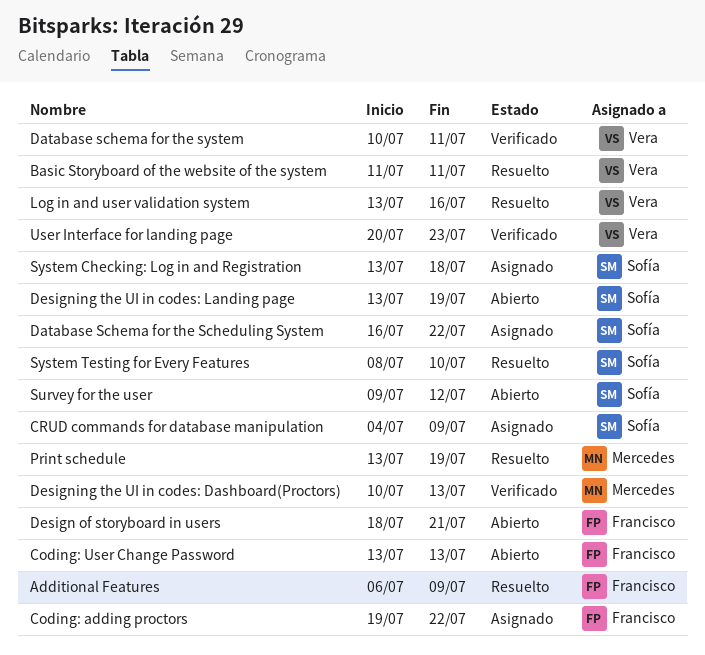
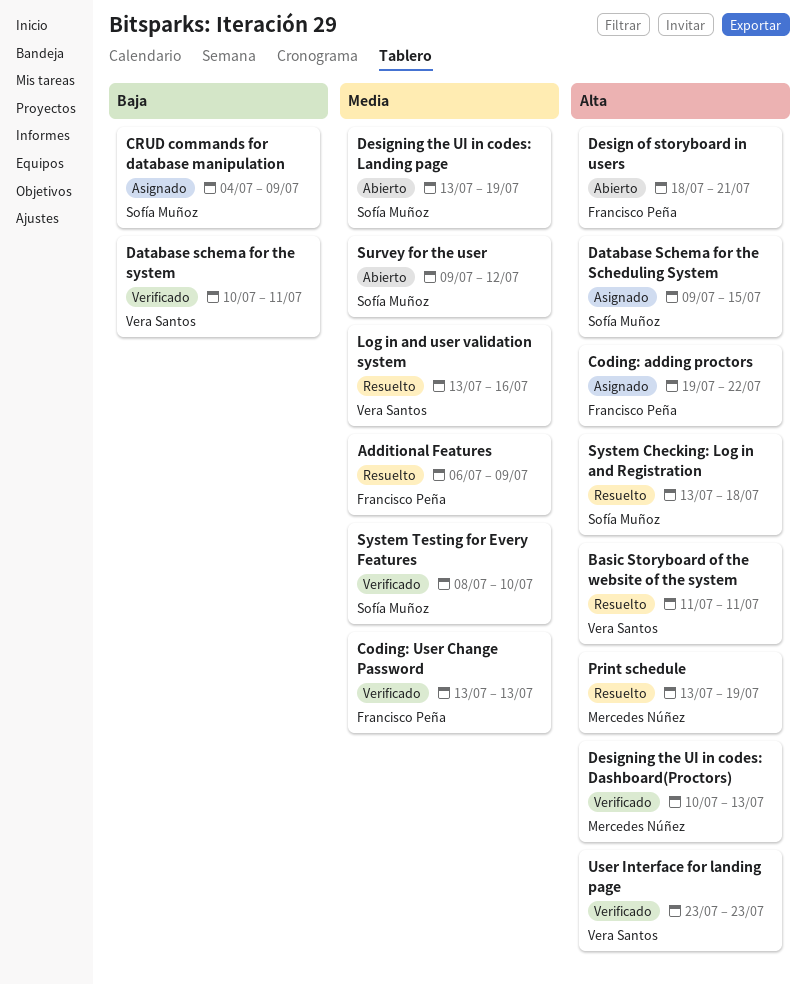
Coding: User Change Password, status: Abierto -> Verificado
Database Schema for the Scheduling System, start: Jul 16 -> Jul 9
Database Schema for the Scheduling System, due: Jul 22 -> Jul 15
System Checking: Log in and Registration, status: Asignado -> Resuelto
System Testing for Every Features, status: Resuelto -> Verificado
User Interface for landing page, start: Jul 20 -> Jul 23

